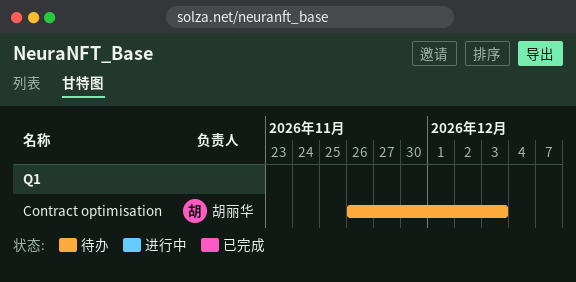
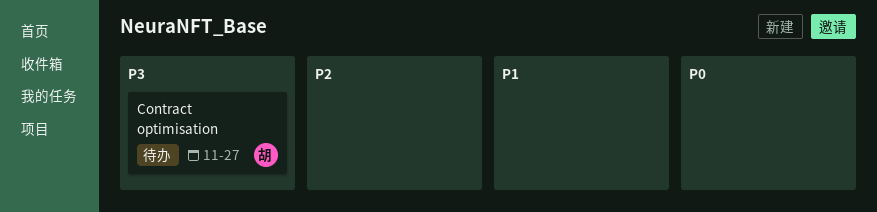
Contract optimisation, due: Dec 3 -> Nov 27

